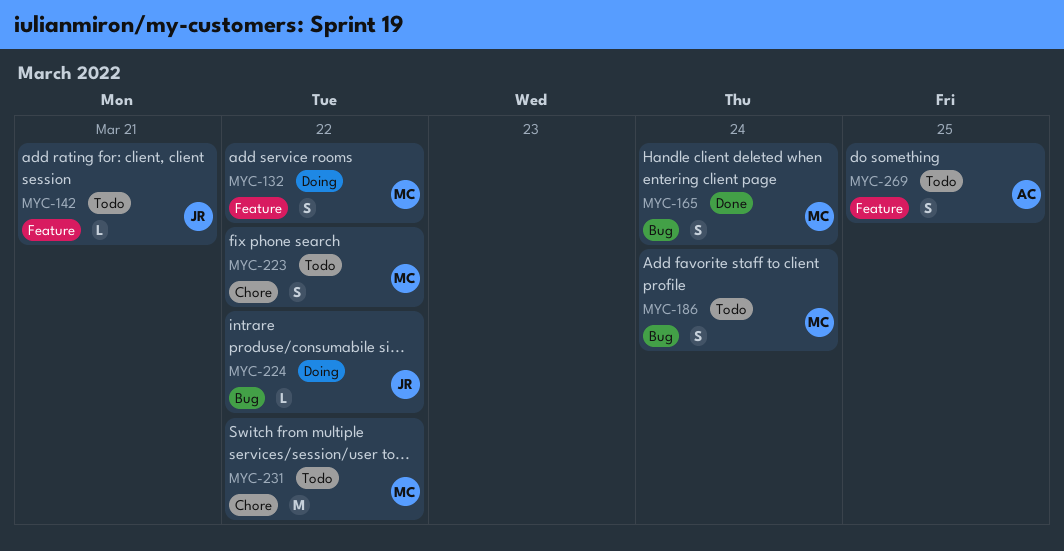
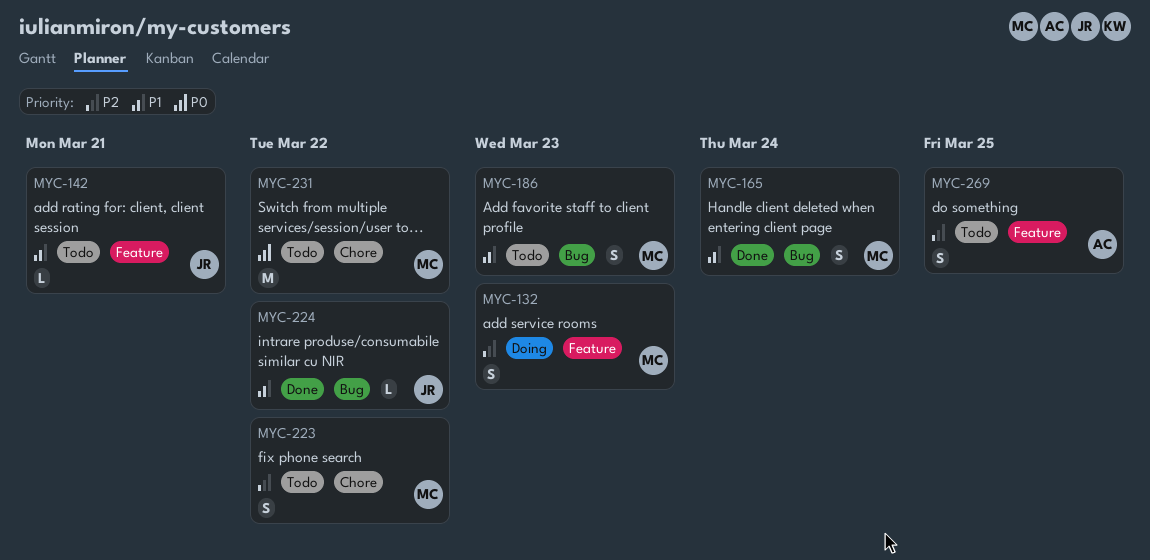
MYC-132, due: Mar 22 -> Mar 23
MYC-186, due: Mar 24 -> Mar 23
MYC-224, status: Doing -> Done

